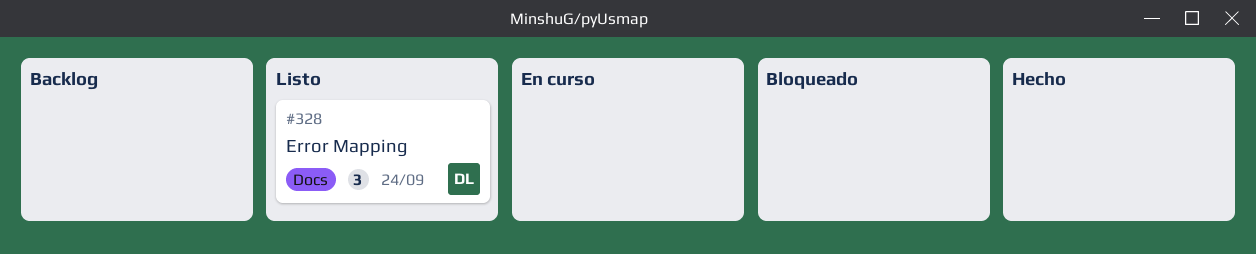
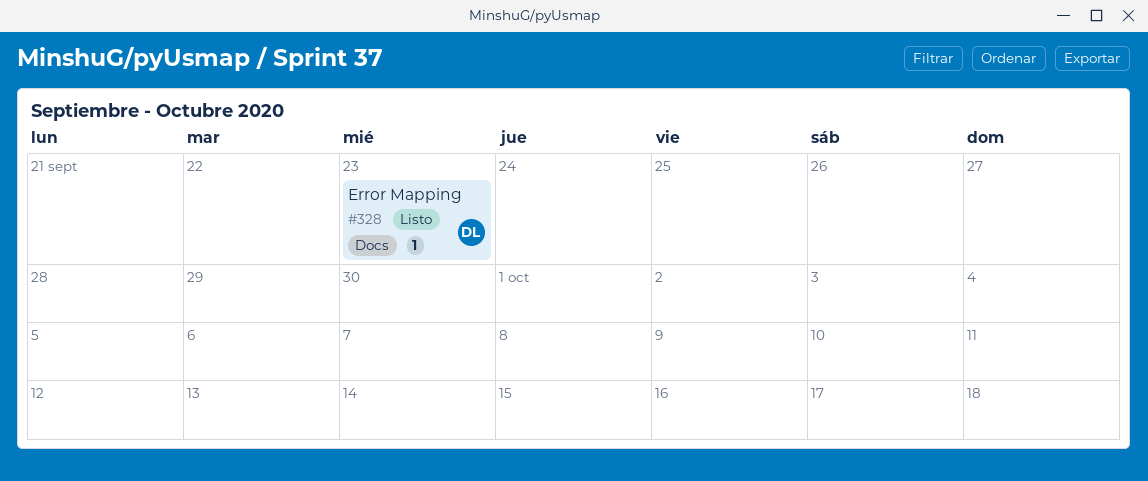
#328, estimate: 3 -> 1
#328, due: Sep 24 -> Sep 23

